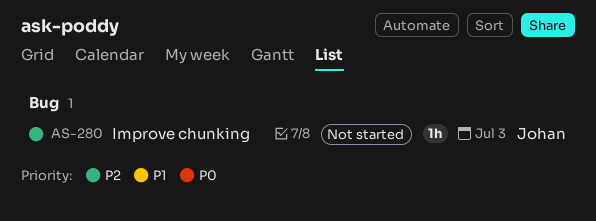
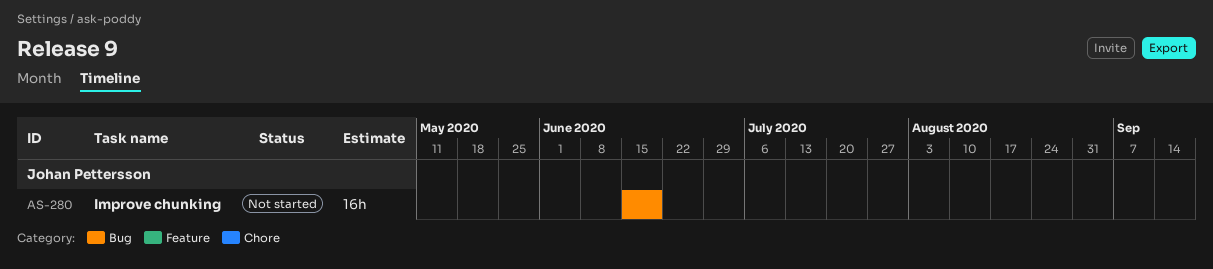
AS-280, estimate: 1h -> 16h
AS-280, due: Jul 3 -> Jun 19

